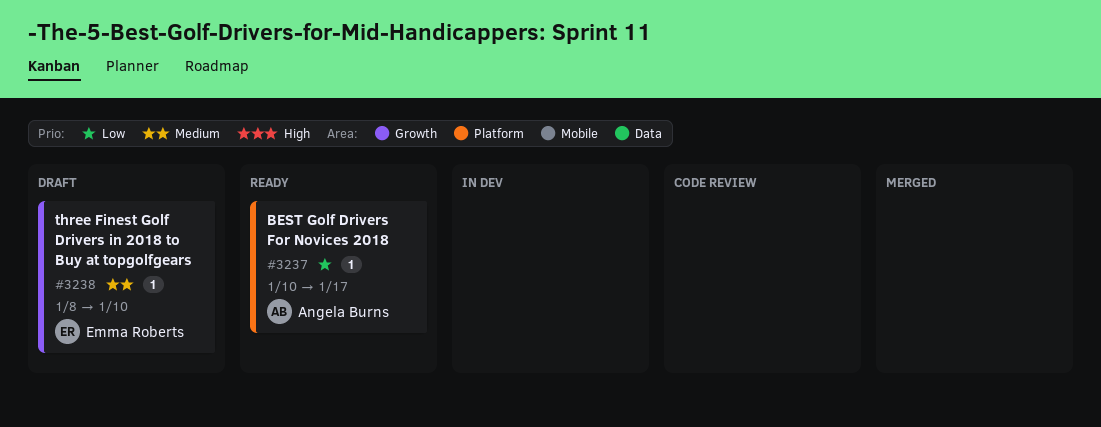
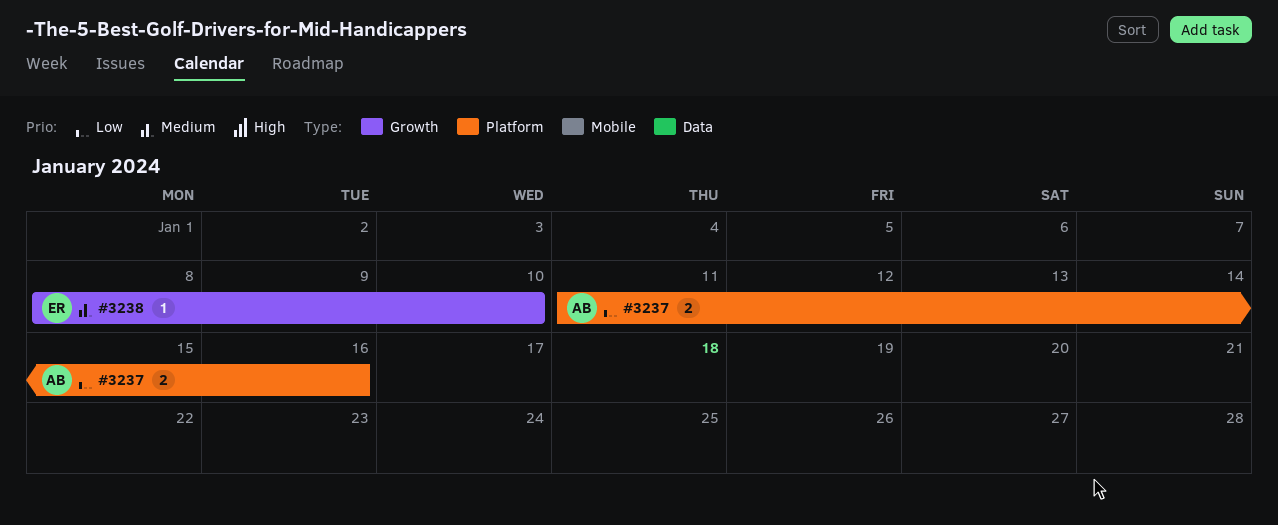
#3237, estimate: 1 -> 2
#3237, start: Jan 10 -> Jan 11
#3237, due: Jan 17 -> Jan 16

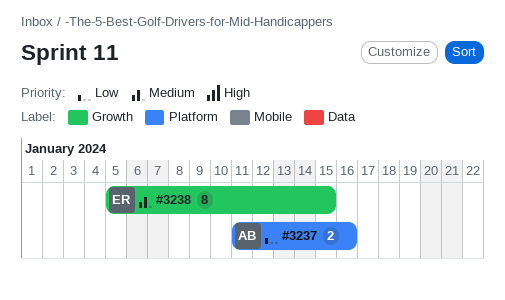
#3238, estimate: 1 -> 8
#3238, start: Jan 8 -> Jan 5
#3238, due: Jan 10 -> Jan 15

